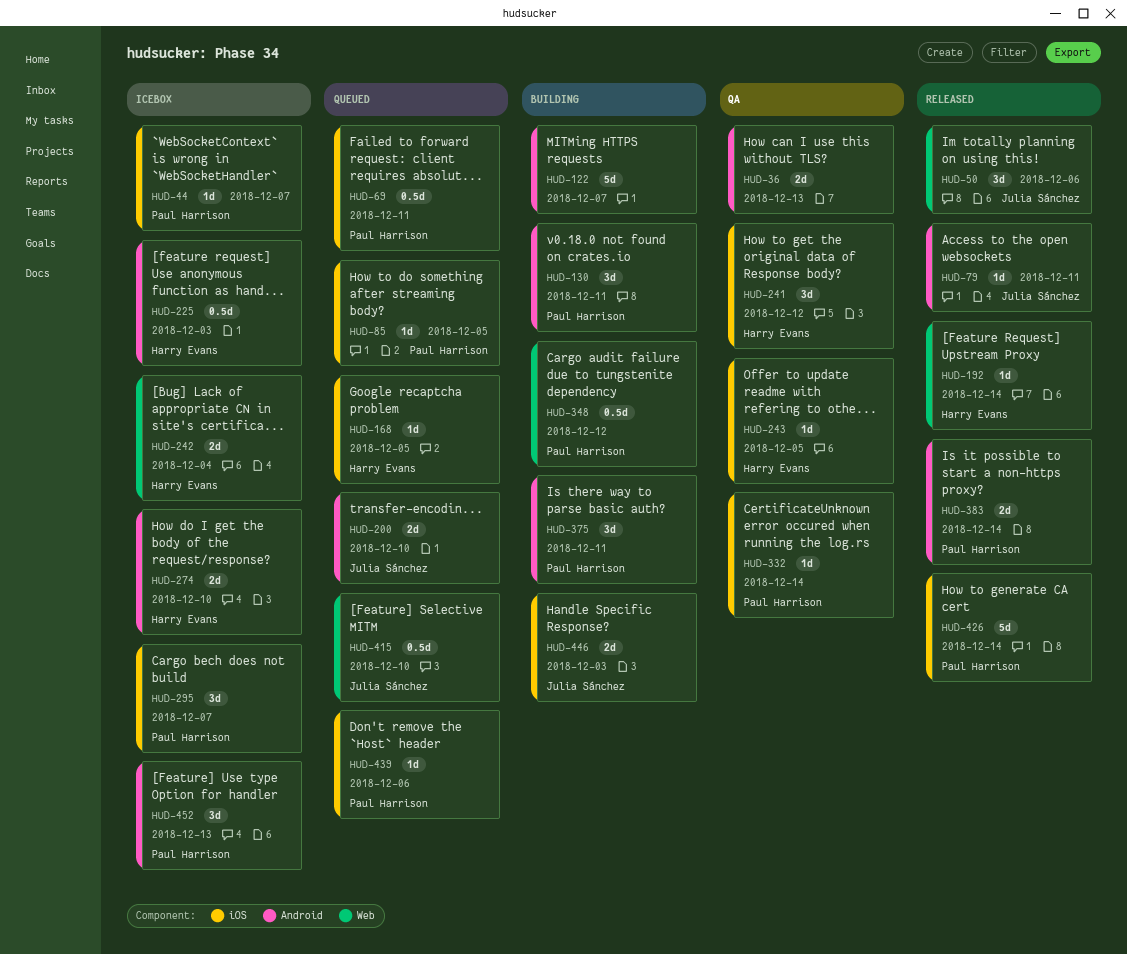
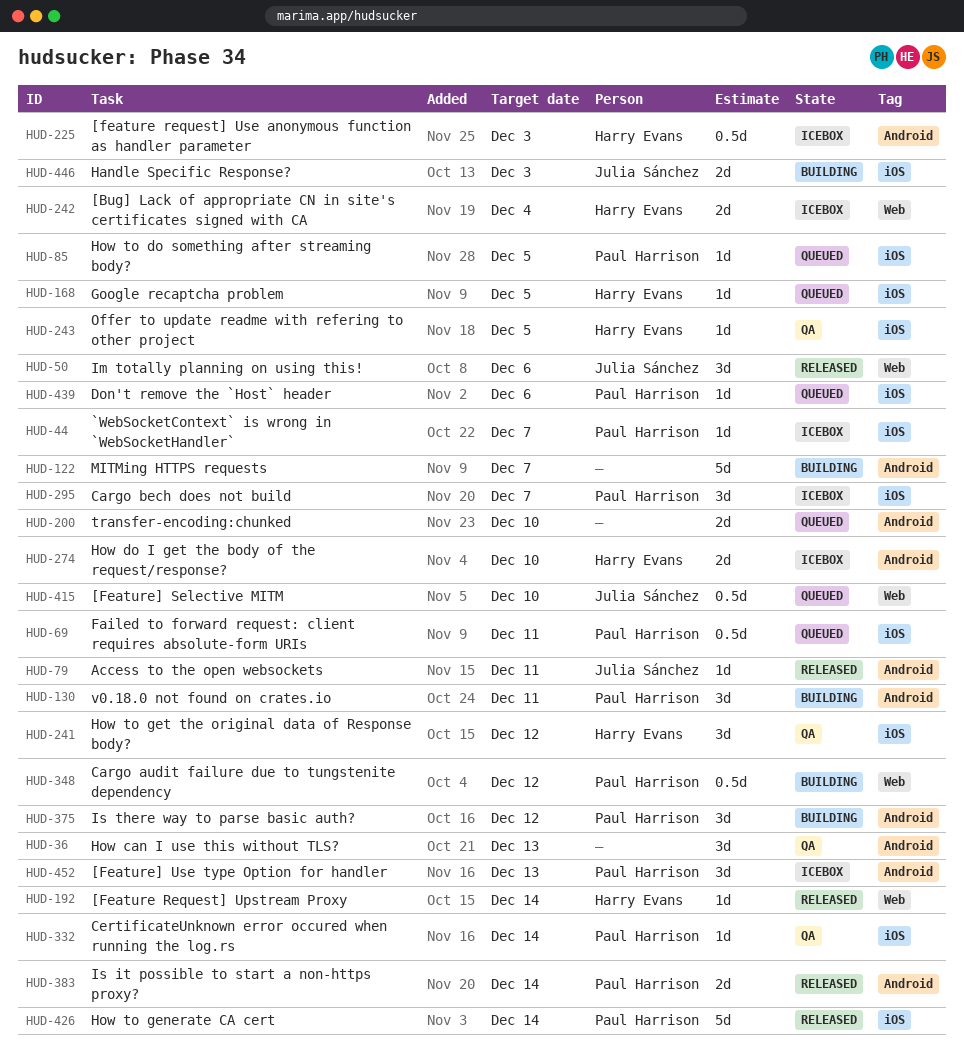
HUD-36, estimate: 2d -> 3d
HUD-200, owner: Julia Sánchez -> none
HUD-375, due: Dec 11 -> Dec 12

